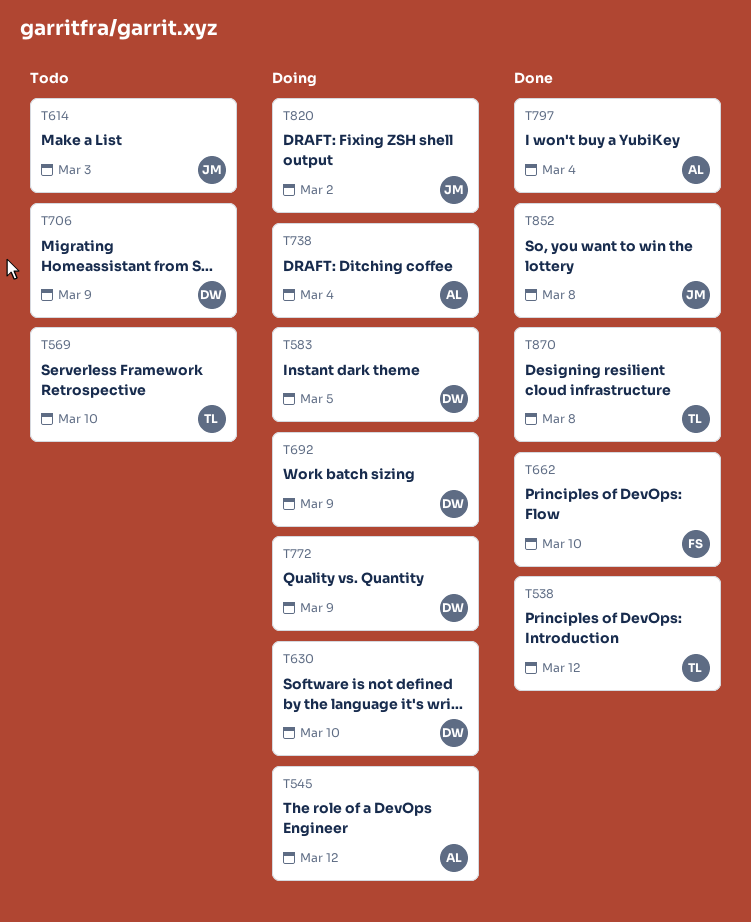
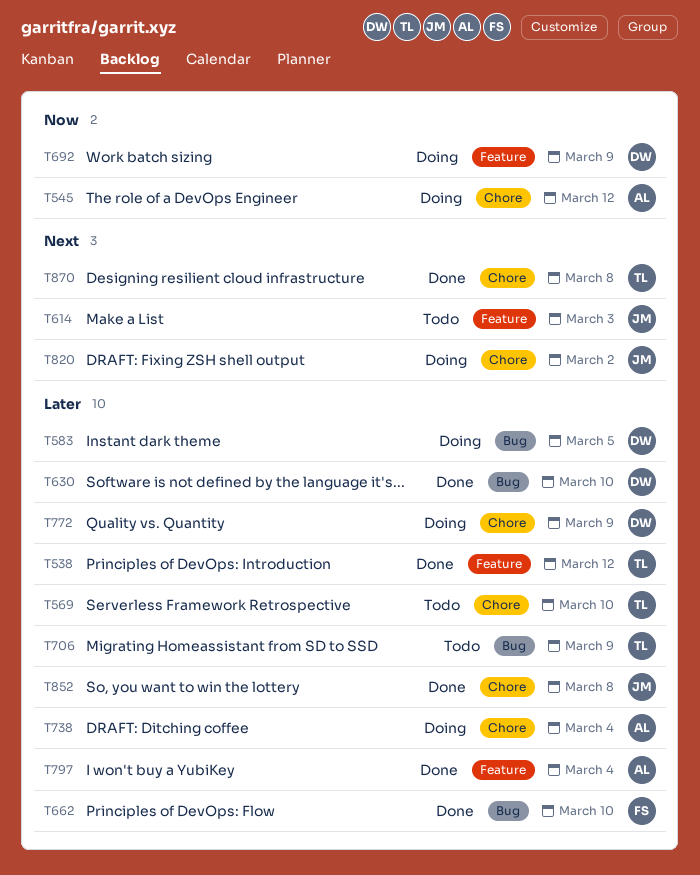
T630, status: Doing -> Done
T706, owner: DW -> TL

